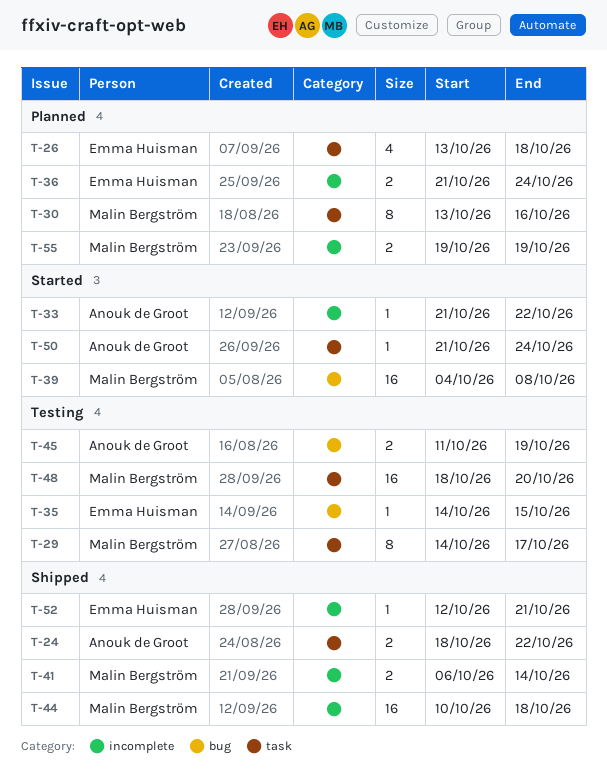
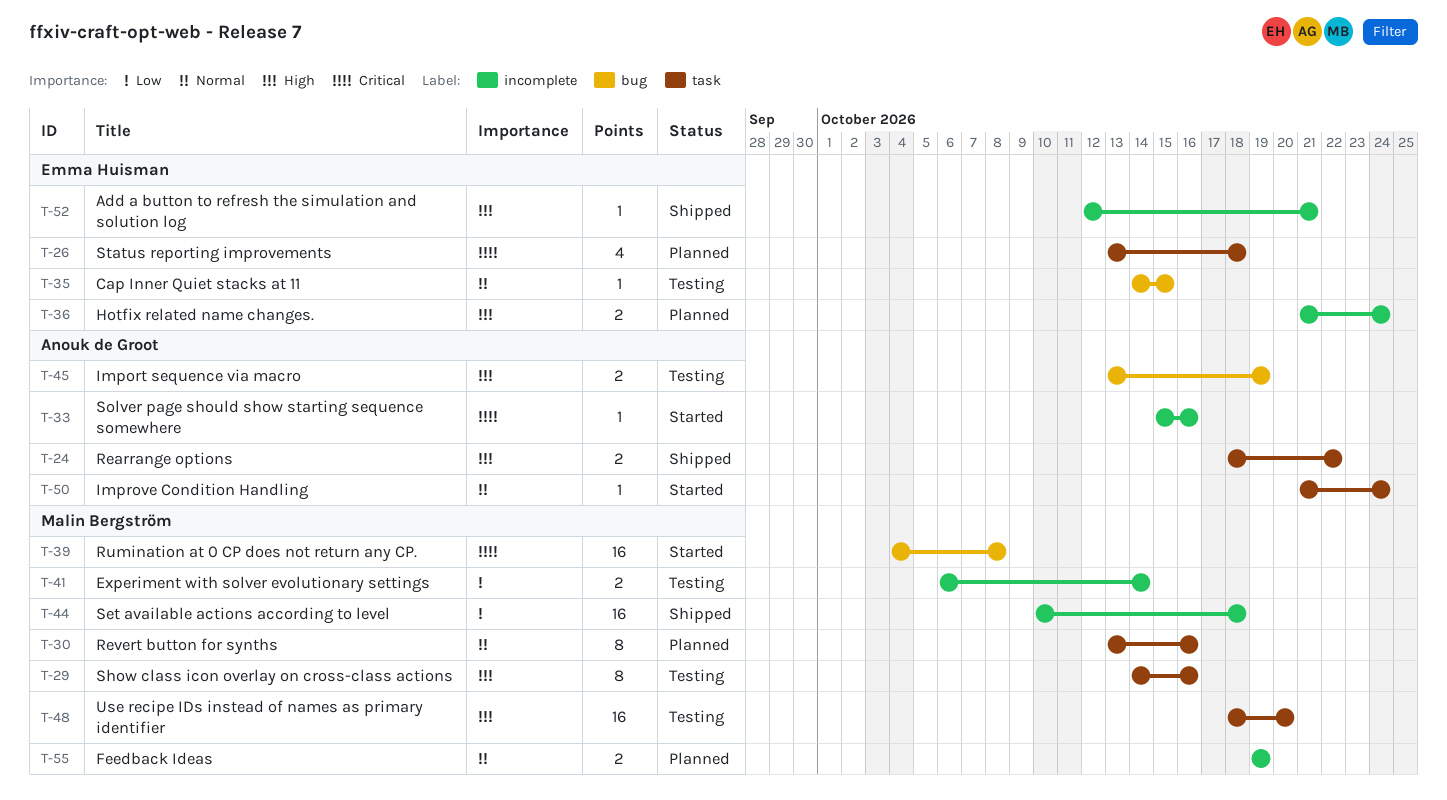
T-29, due: Oct 17 -> Oct 16
T-33, start: Oct 21 -> Oct 15
T-33, due: Oct 22 -> Oct 16
T-41, status: Shipped -> Testing
T-45, start: Oct 11 -> Oct 13

